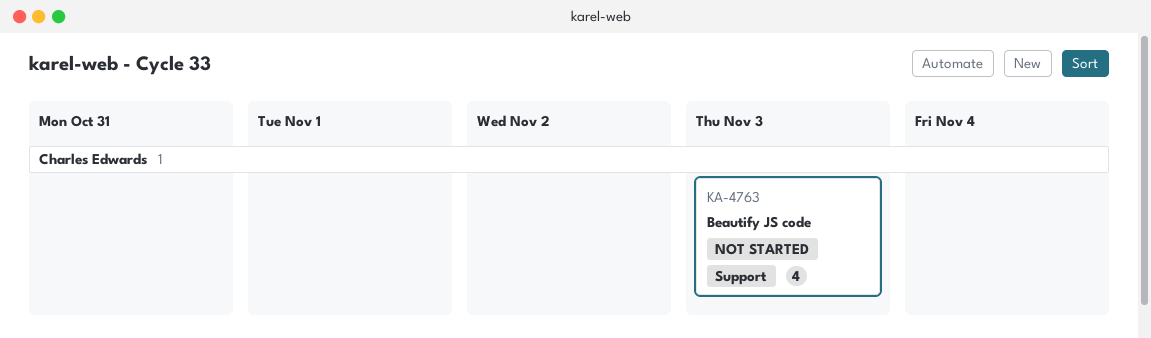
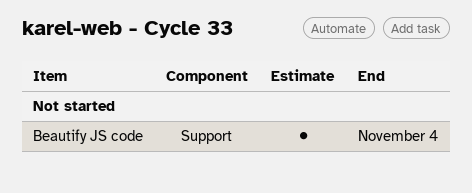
Beautify JS code, estimate: 4 -> 1
Beautify JS code, due: Nov 3 -> Nov 4

